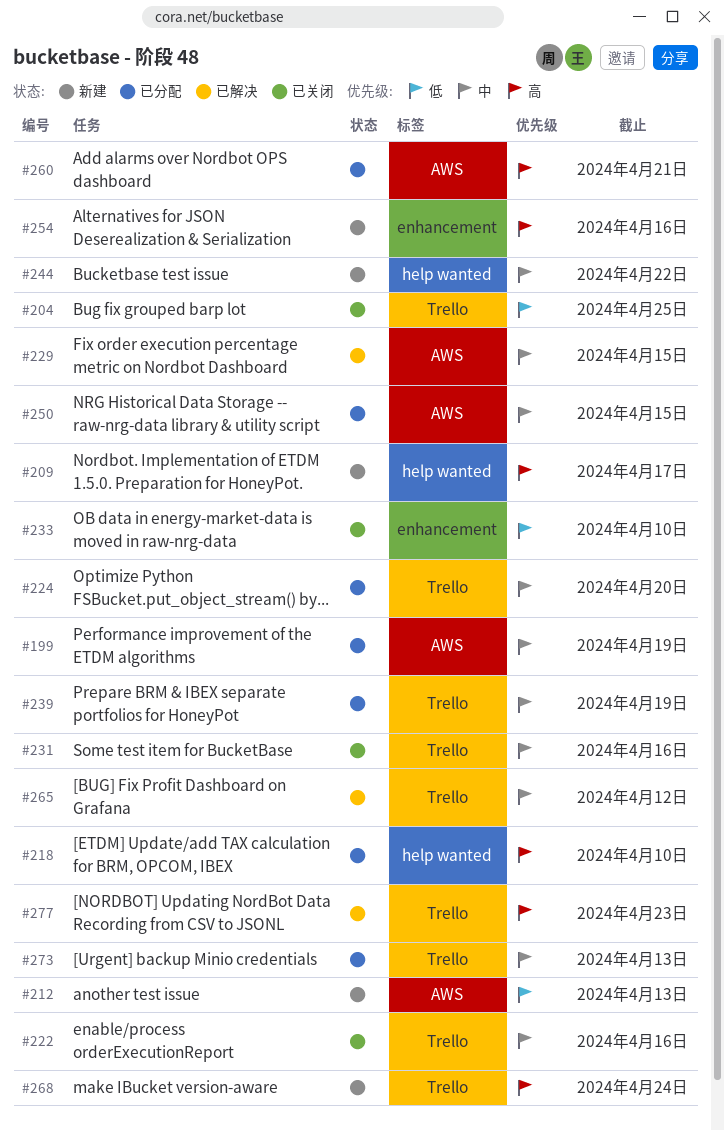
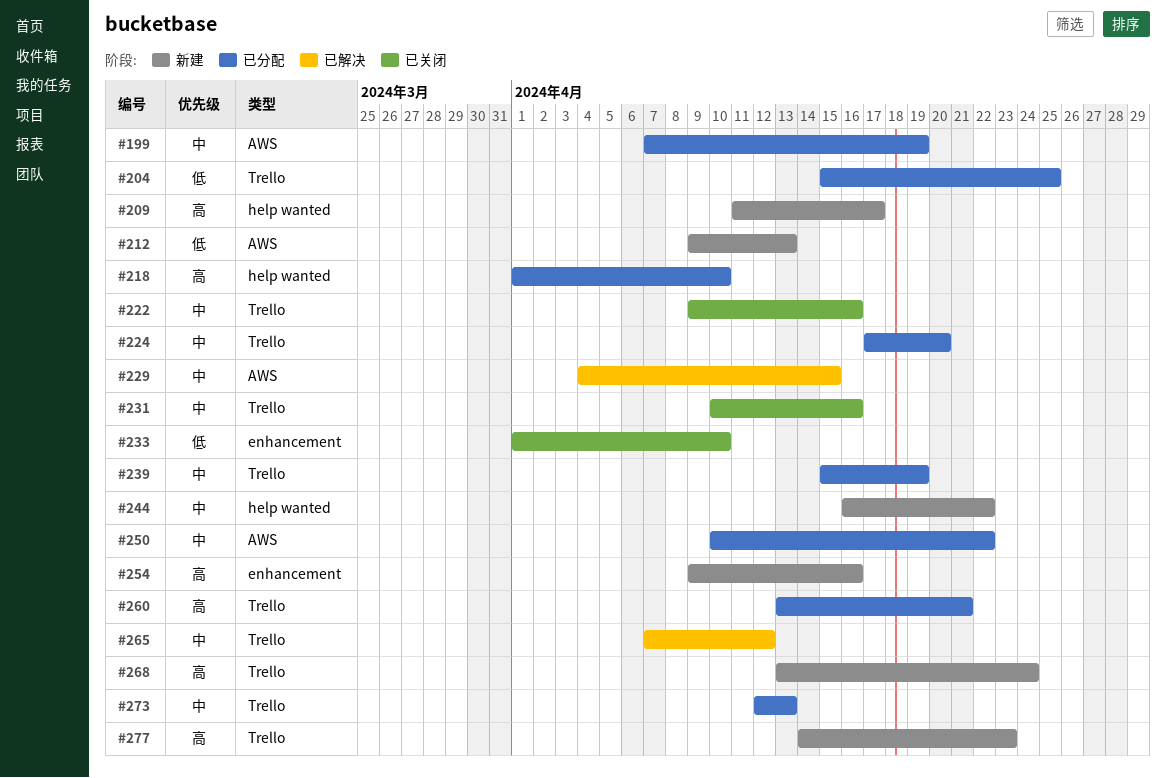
#204, status: 已关闭 -> 已分配
#250, due: Apr 15 -> Apr 22
#260, label: AWS -> Trello
#277, status: 已解决 -> 新建

